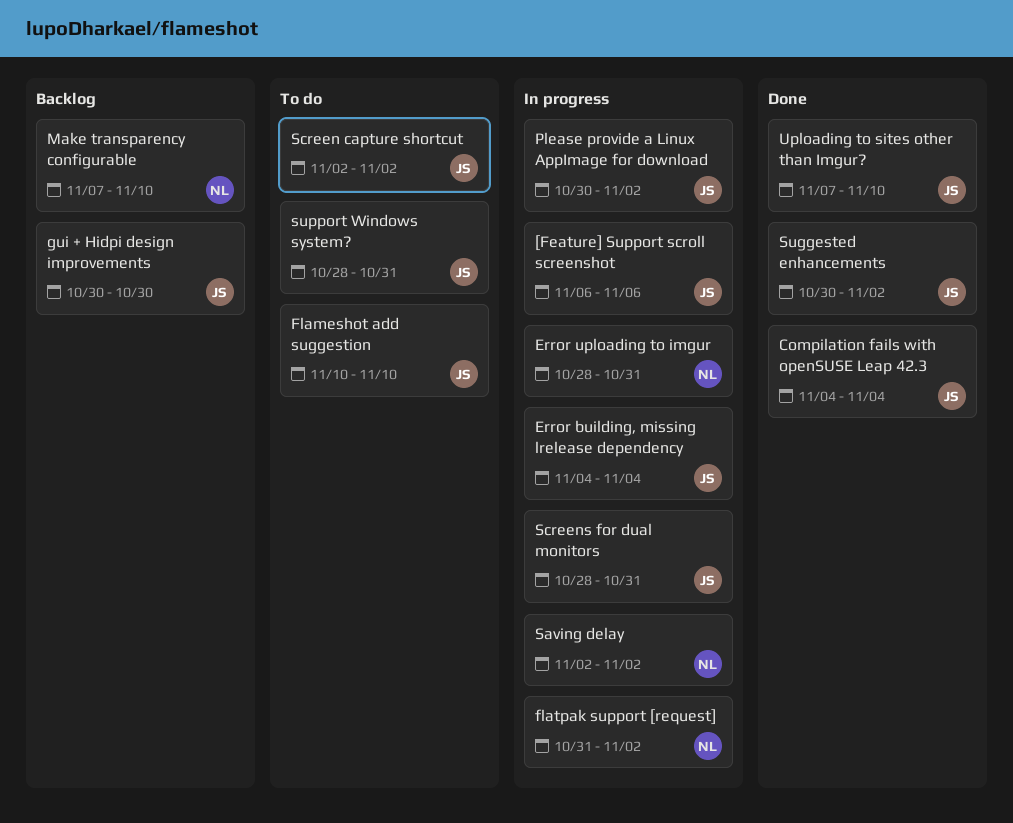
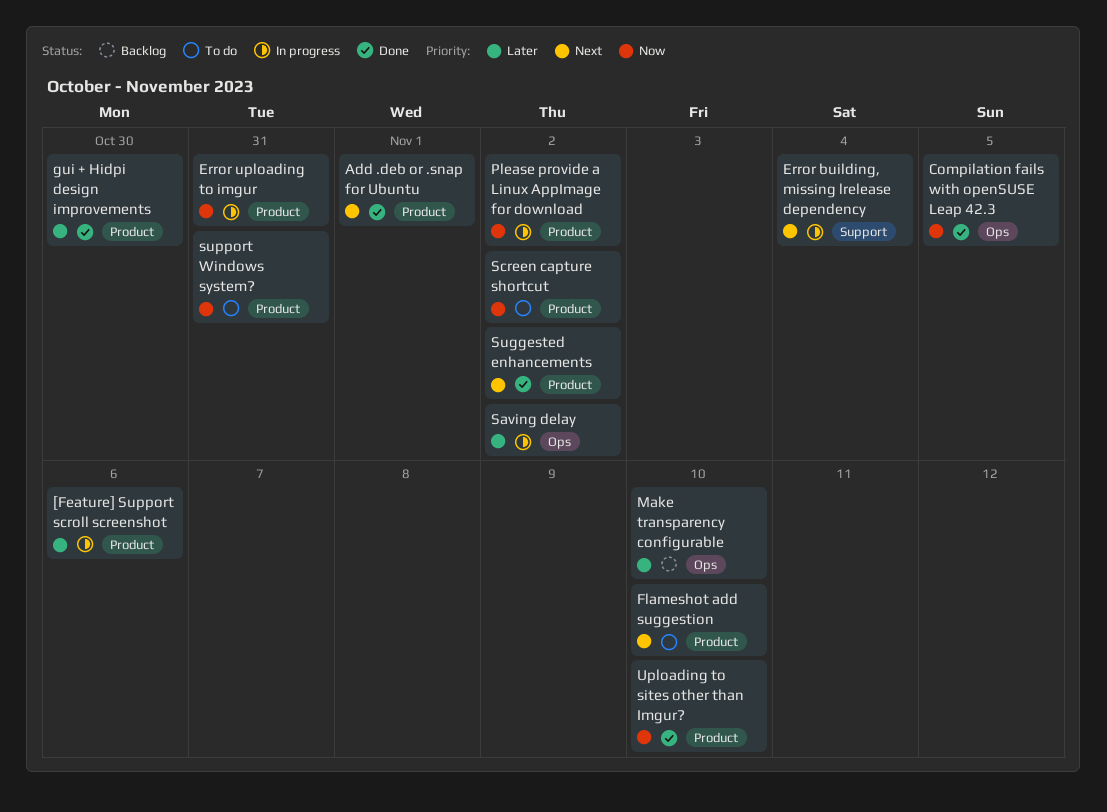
Add .deb or .snap for Ubuntu: none -> present
Compilation fails with openSUSE Leap 42.3, due: Nov 4 -> Nov 5
flatpak support [request]: present -> none
gui + Hidpi design improvements, status: Backlog -> Done
Screens for dual monitors: present -> none

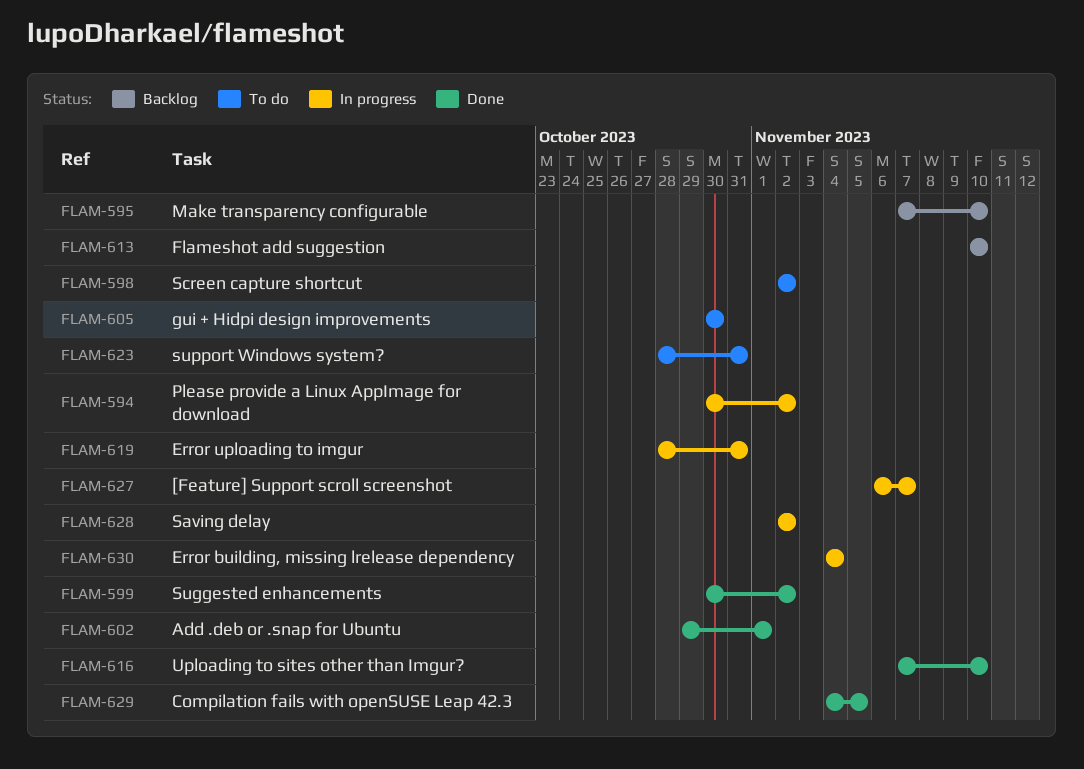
[Feature] Support scroll screenshot, due: Nov 6 -> Nov 7
Flameshot add suggestion, status: To do -> Backlog
gui + Hidpi design improvements, status: Done -> To do

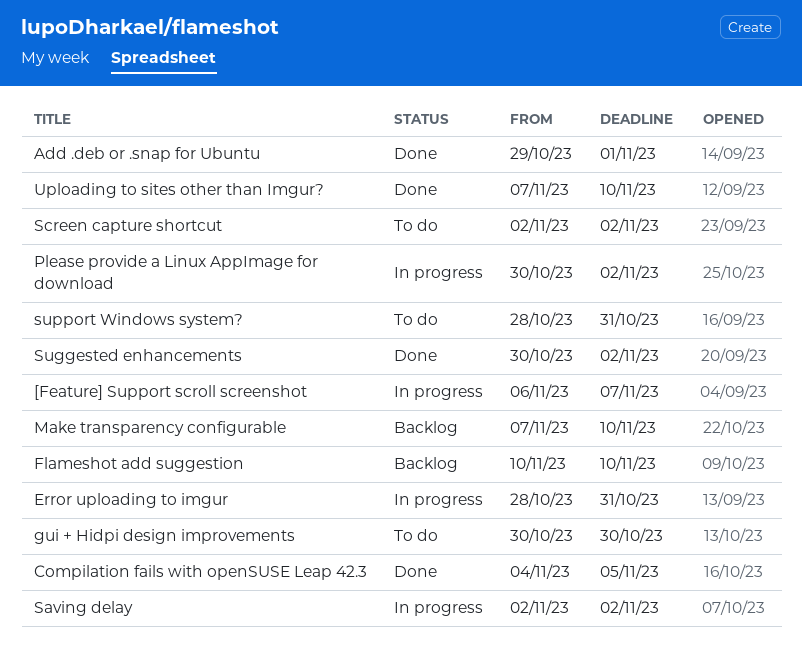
Error building, missing lrelease dependency: present -> none

